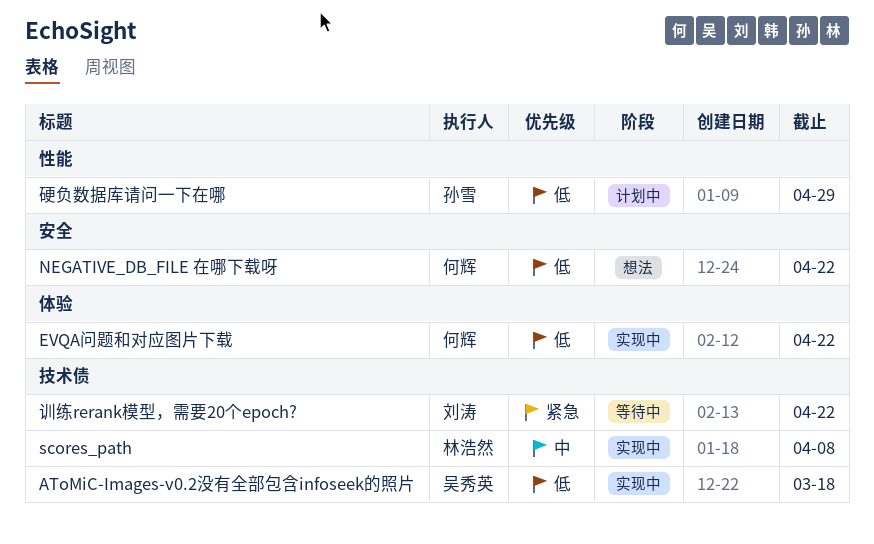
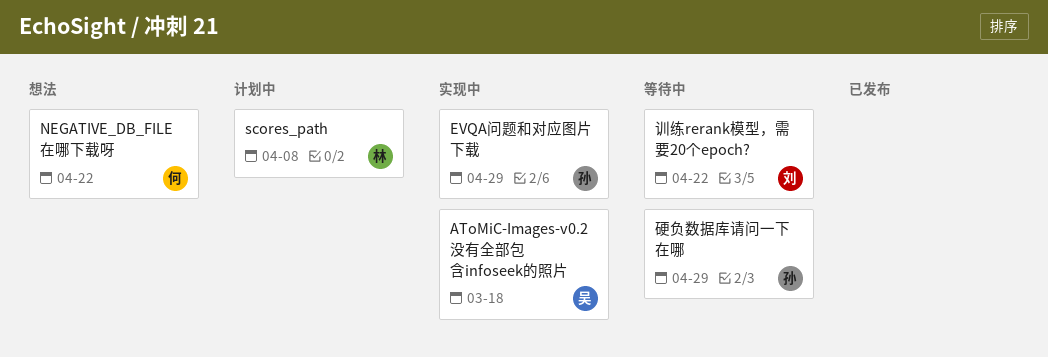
EVQA问题和对应图片下载, owner: 何辉 -> 孙雪
EVQA问题和对应图片下载, due: Apr 22 -> Apr 29
scores_path, status: 实现中 -> 计划中
硬负数据库请问一下在哪, status: 计划中 -> 等待中

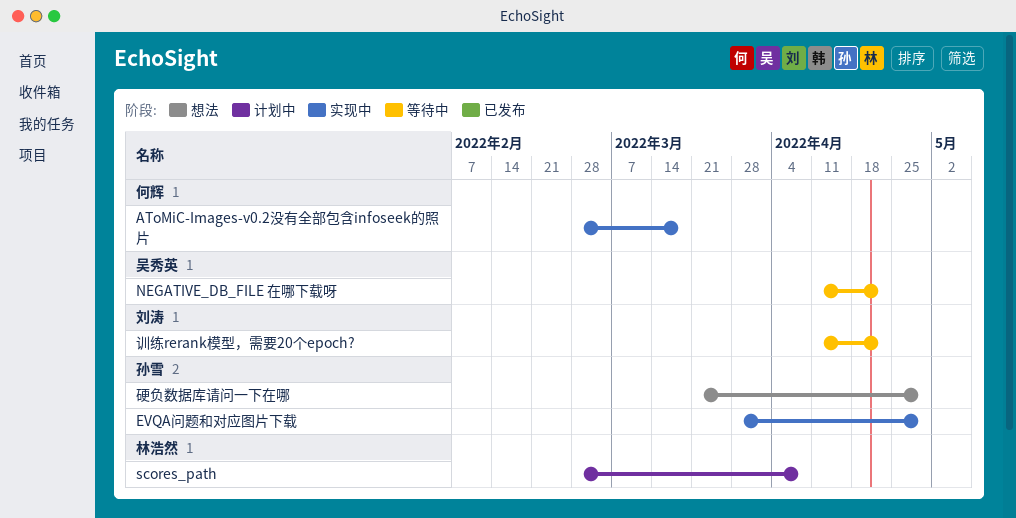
AToMiC-Images-v0.2没有全部包含infoseek的照片, owner: 吴秀英 -> 何辉
NEGATIVE_DB_FILE 在哪下载呀, status: 想法 -> 等待中
NEGATIVE_DB_FILE 在哪下载呀, owner: 何辉 -> 吴秀英
硬负数据库请问一下在哪, status: 等待中 -> 想法

